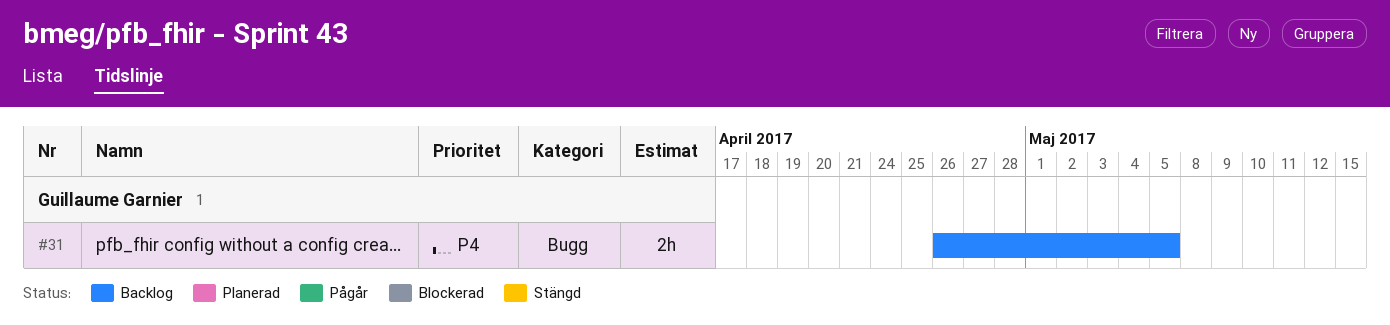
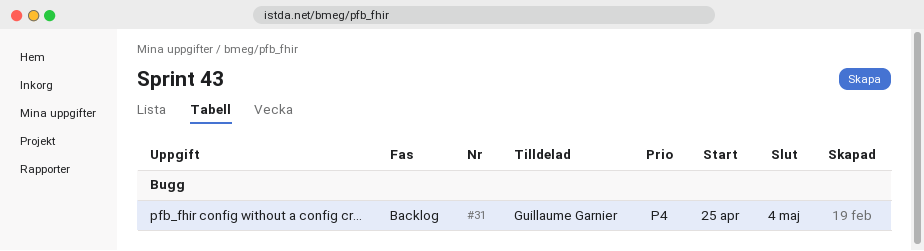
#31, start: Apr 26 -> Apr 25
#31, due: May 5 -> May 4

